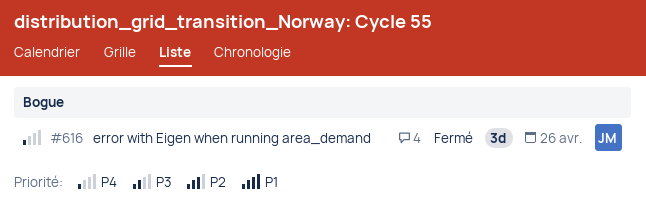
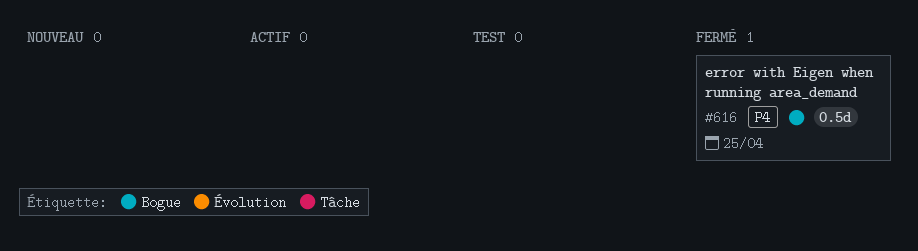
#616, estimate: 3d -> 0.5d
#616, due: Apr 26 -> Apr 25

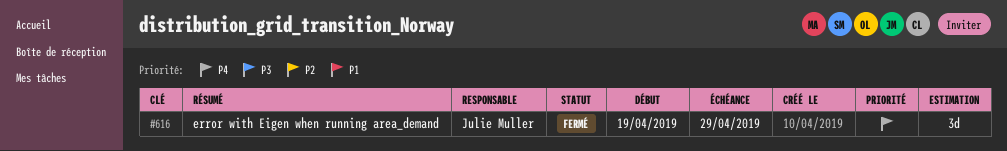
#616, estimate: 0.5d -> 3d
#616, due: Apr 25 -> Apr 29

